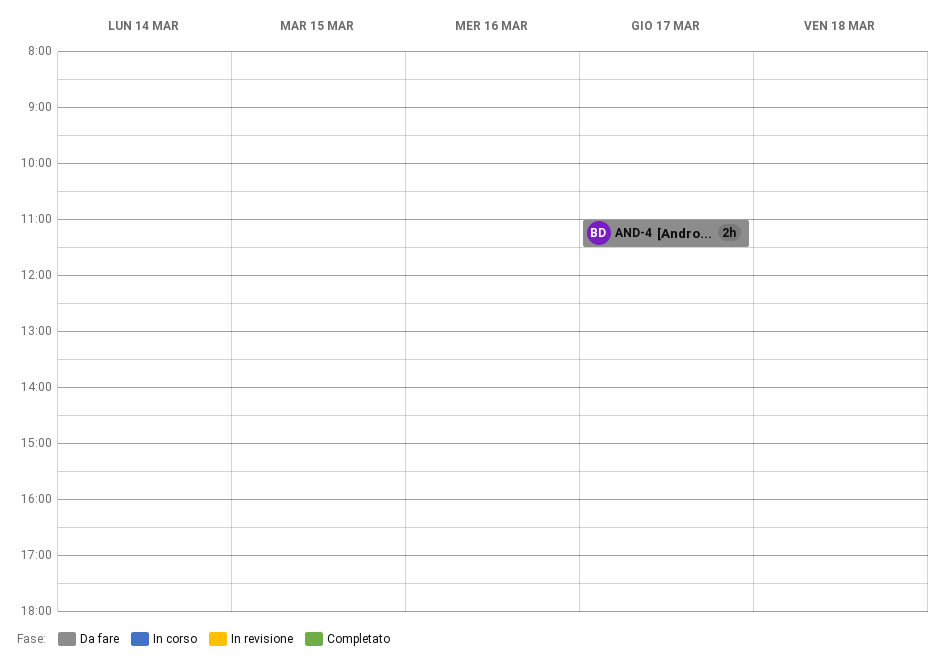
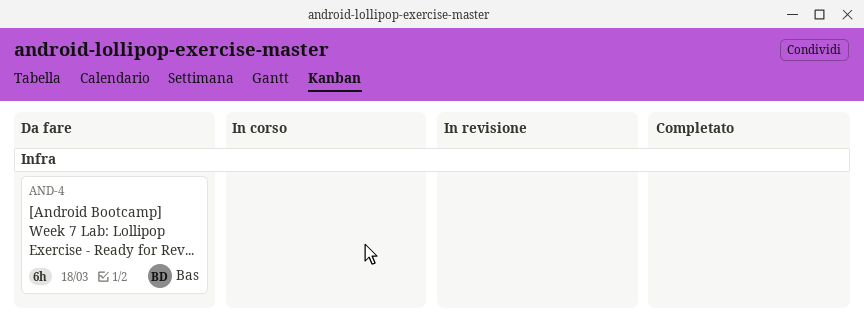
AND-4, estimate: 2h -> 6h
AND-4, day: Mar 17 -> Mar 18

